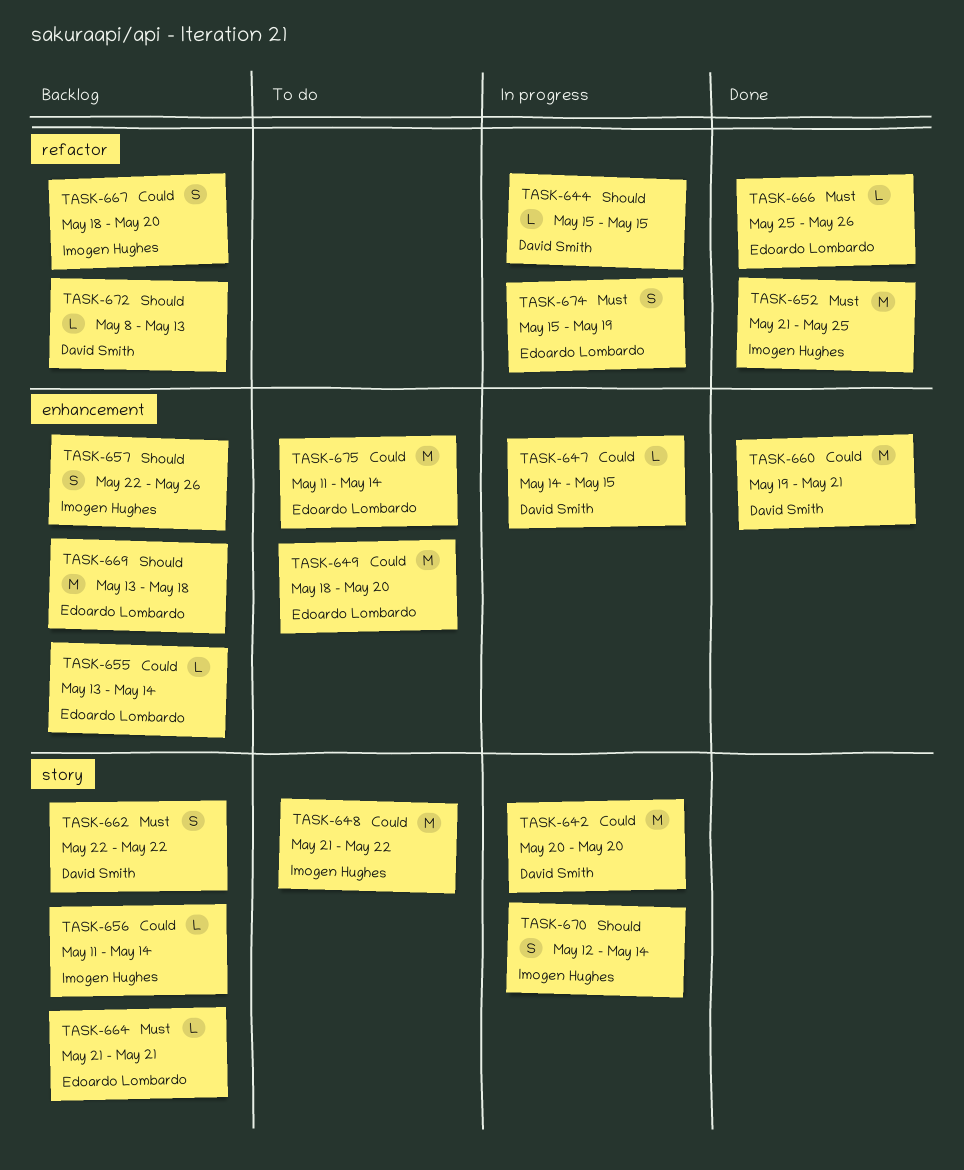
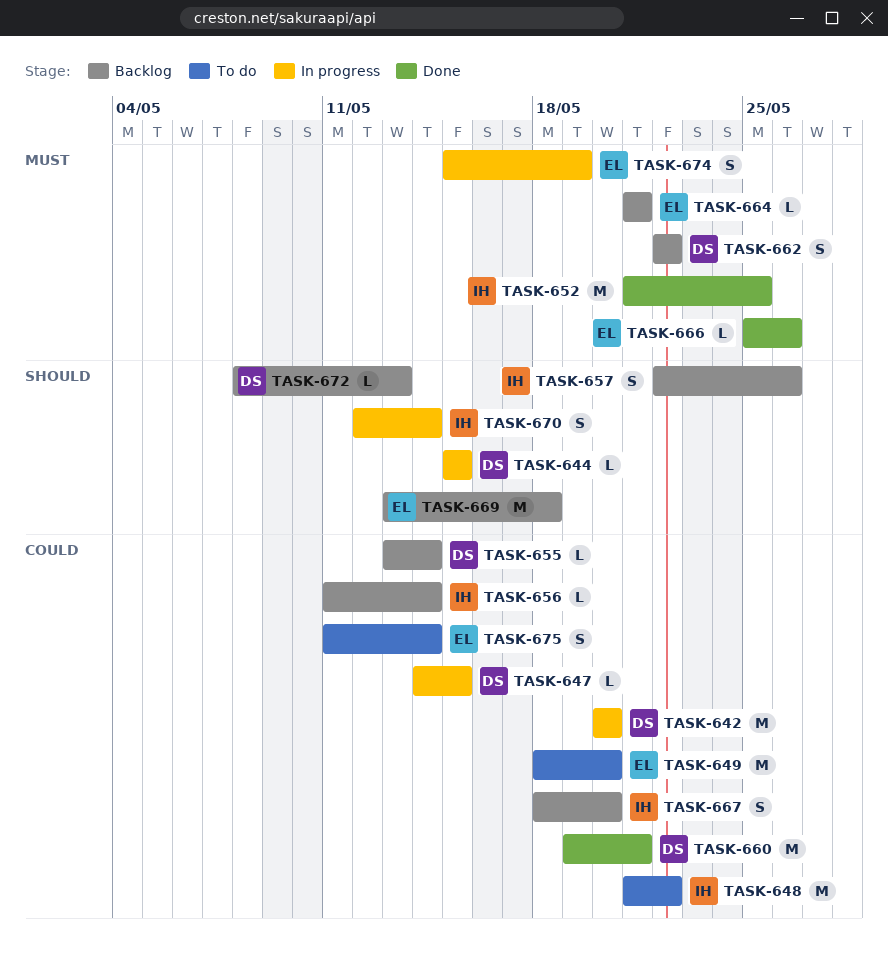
TASK-655, owner: Edoardo Lombardo -> David Smith
TASK-675, estimate: M -> S

